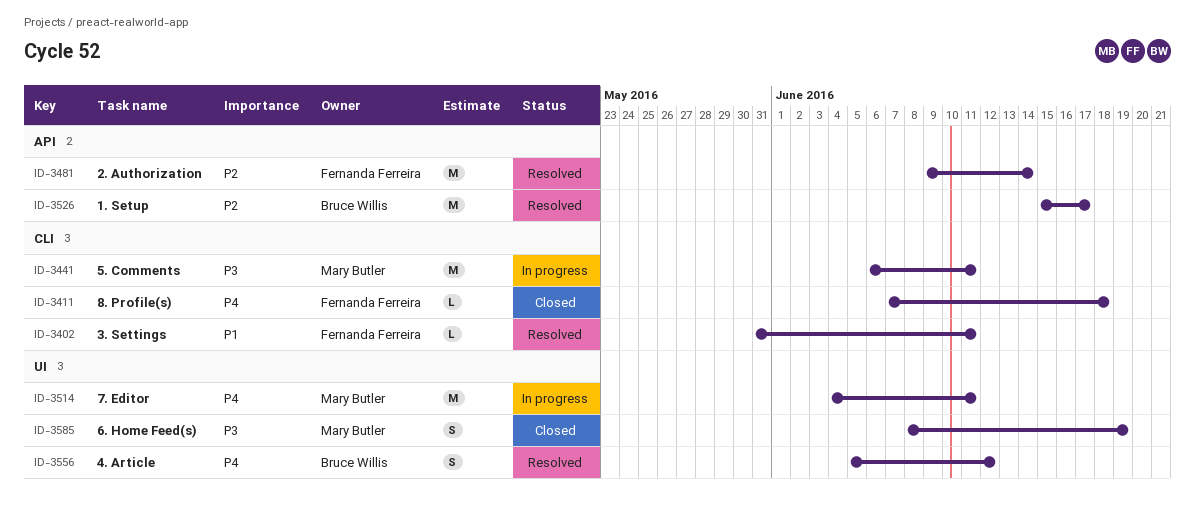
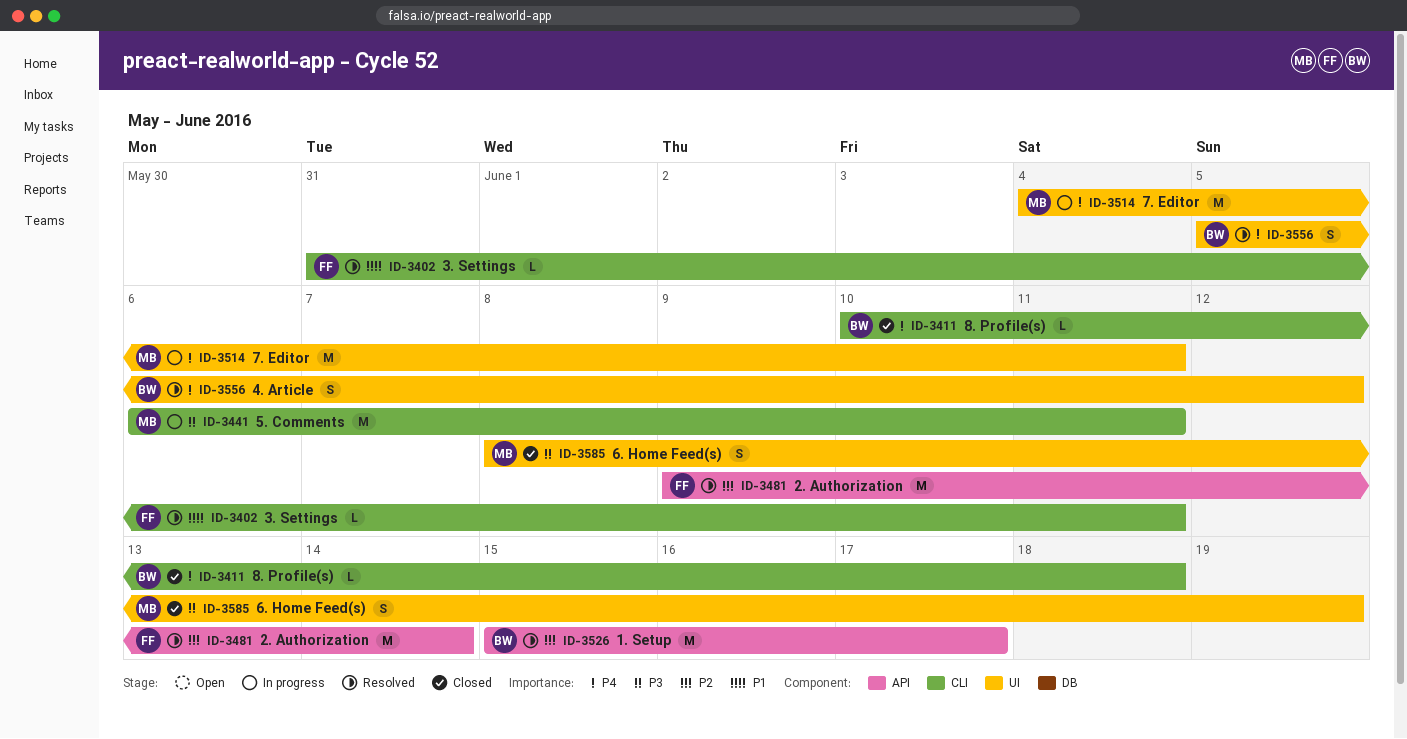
ID-3411, owner: Fernanda Ferreira -> Bruce Willis
ID-3411, start: Jun 7 -> Jun 10

